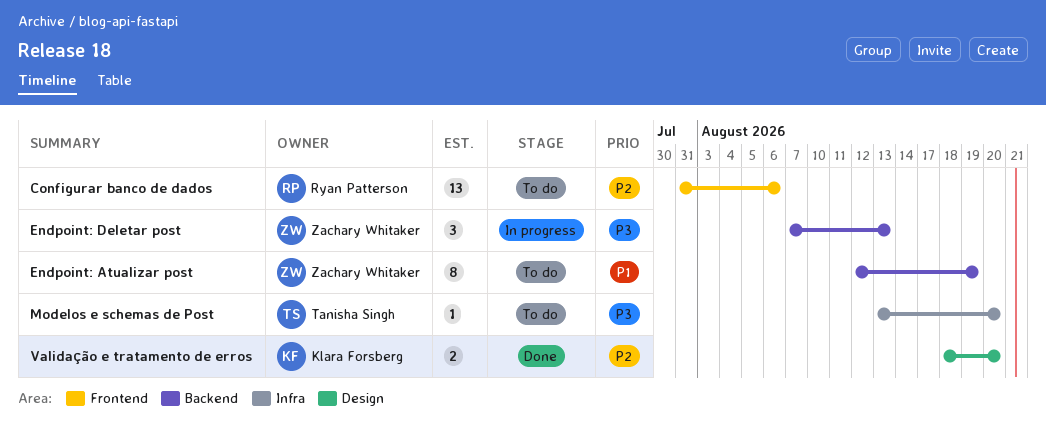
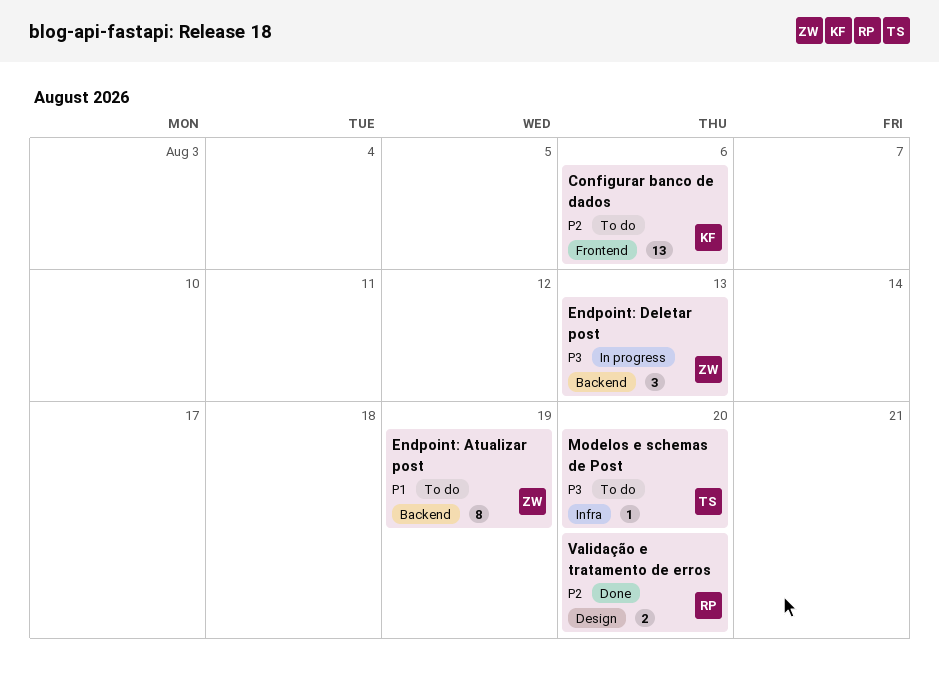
Configurar banco de dados, owner: Ryan Patterson -> Klara Forsberg
Validação e tratamento de erros, owner: Klara Forsberg -> Ryan Patterson

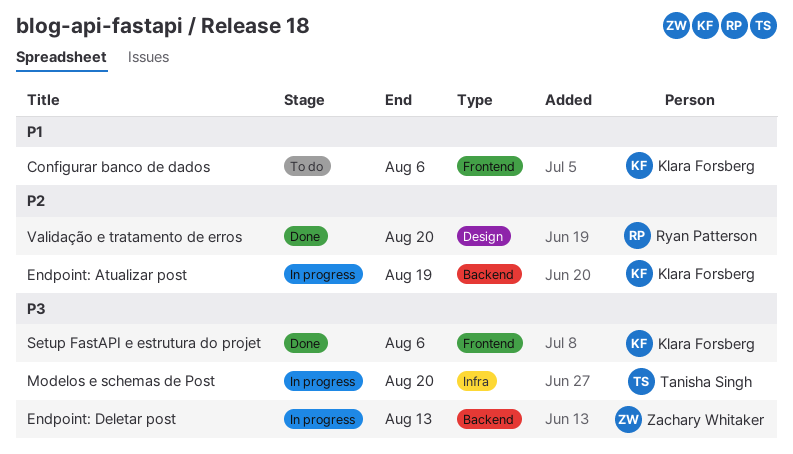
Configurar banco de dados, priority: P2 -> P1
Endpoint: Atualizar post, status: To do -> In progress
Endpoint: Atualizar post, owner: Zachary Whitaker -> Klara Forsberg
Endpoint: Atualizar post, priority: P1 -> P2
Modelos e schemas de Post, status: To do -> In progress
Setup FastAPI e estrutura do projet: none -> present

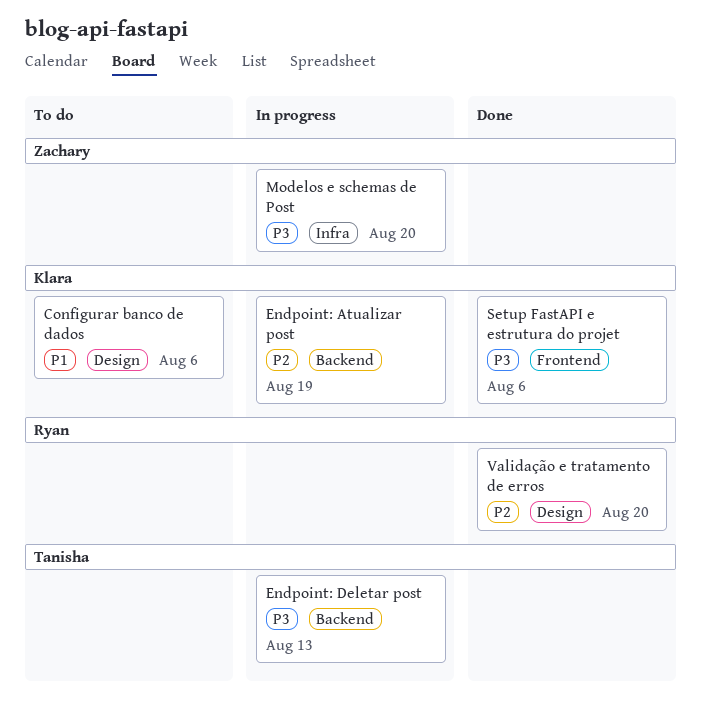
Configurar banco de dados, label: Frontend -> Design
Endpoint: Deletar post, owner: Zachary Whitaker -> Tanisha Singh
Modelos e schemas de Post, owner: Tanisha Singh -> Zachary Whitaker

